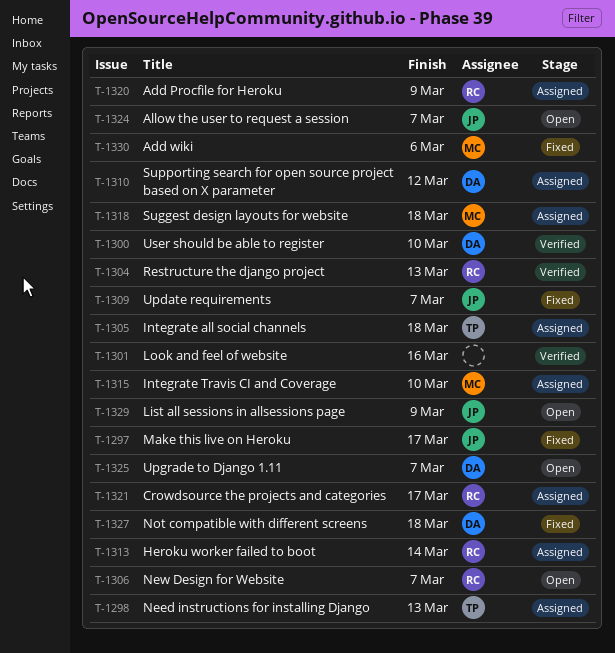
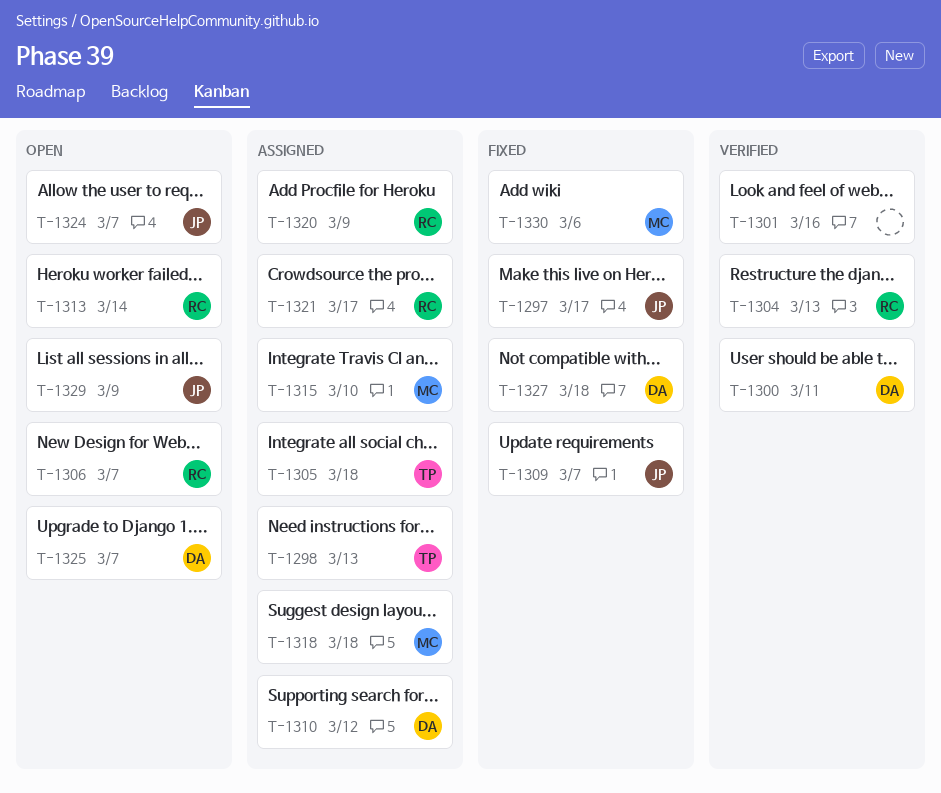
T-1300, due: Mar 10 -> Mar 11
T-1313, status: Assigned -> Open

